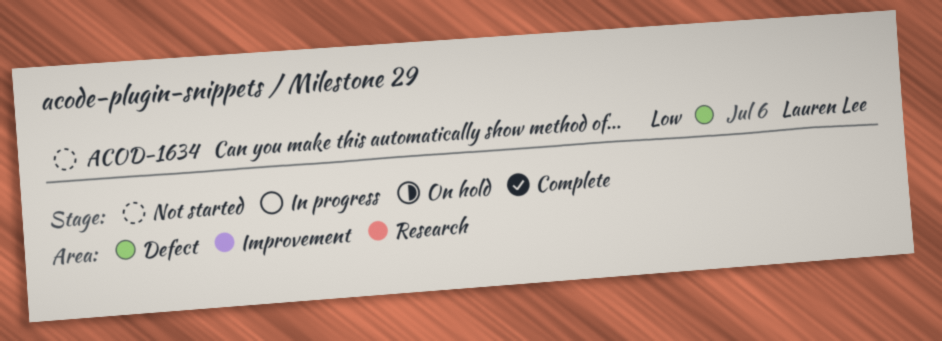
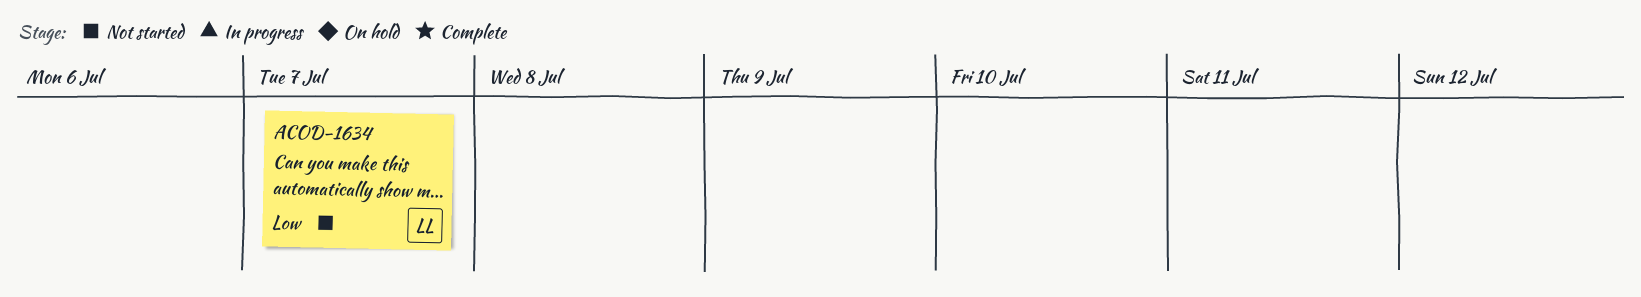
ACOD-1634, due: Jul 6 -> Jul 7

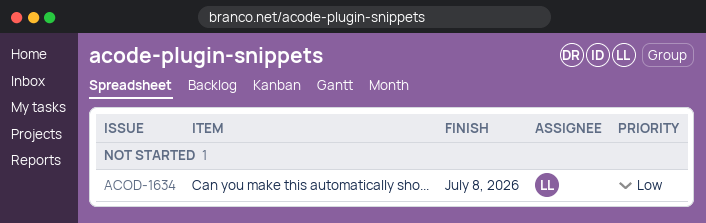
ACOD-1634, due: Jul 7 -> Jul 8

